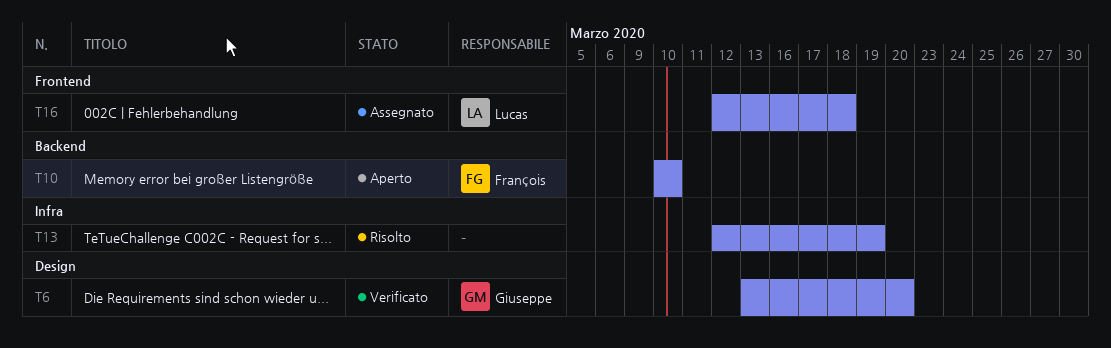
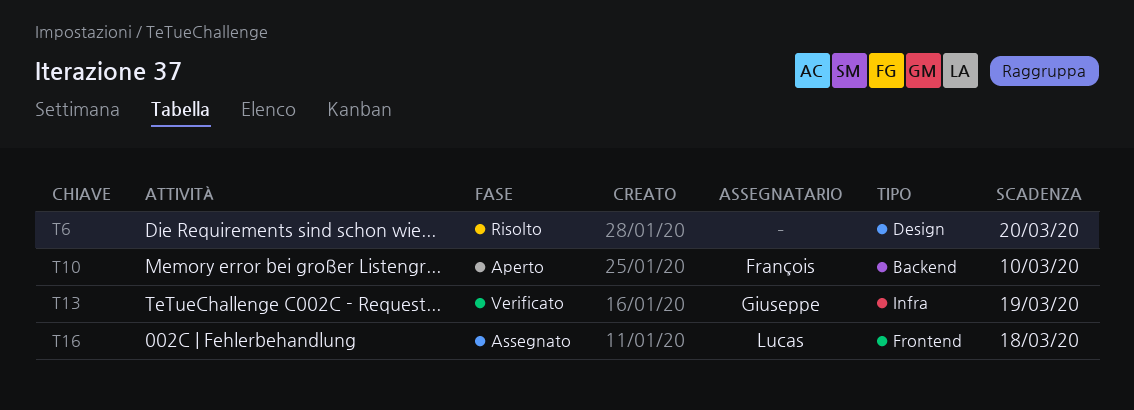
T6, status: Verificato -> Risolto
T6, owner: Giuseppe -> none
T13, status: Risolto -> Verificato
T13, owner: none -> Giuseppe

